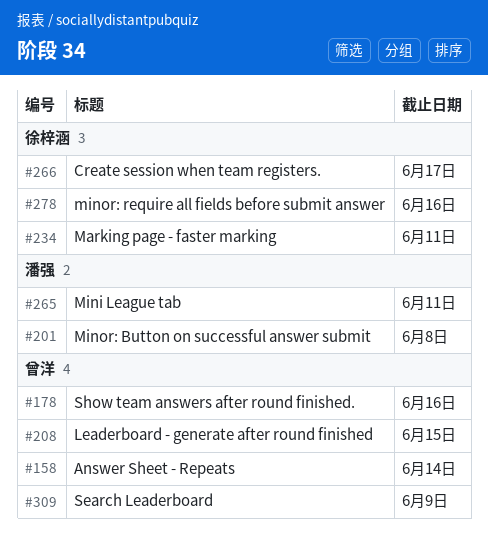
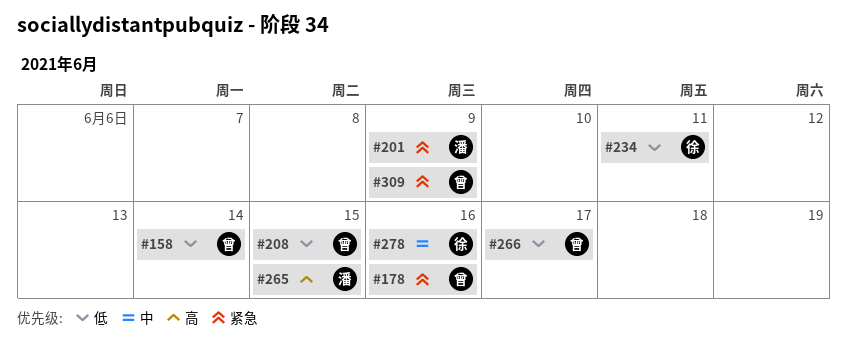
#201, due: Jun 8 -> Jun 9
#265, due: Jun 11 -> Jun 15
#266, owner: 徐梓涵 -> 曾洋

